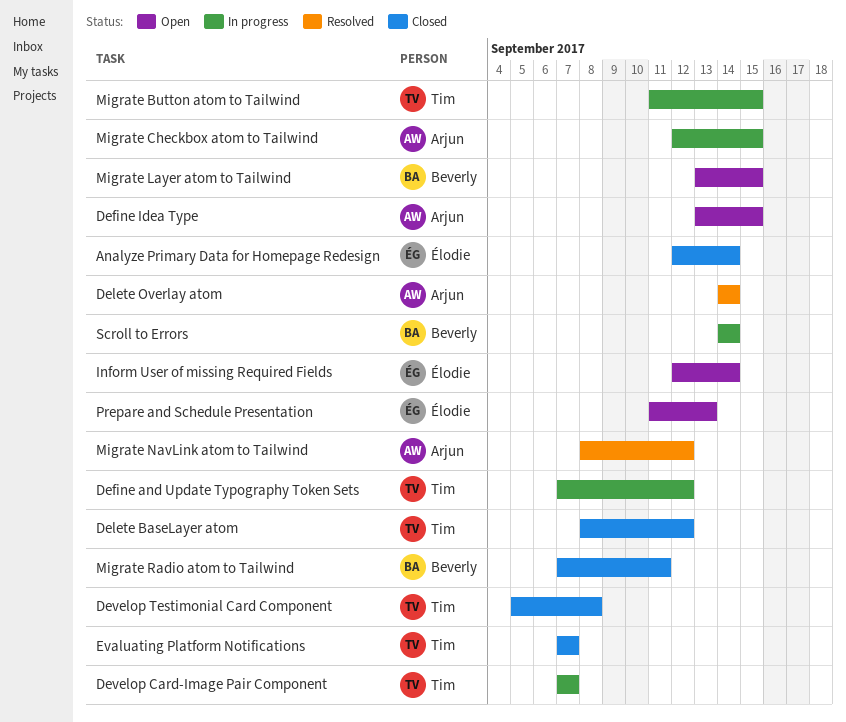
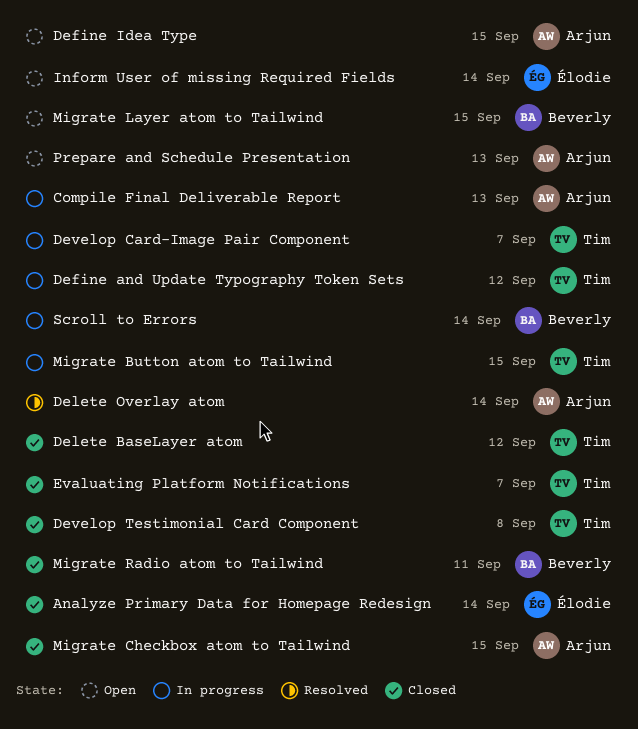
Compile Final Deliverable Report: none -> present
Migrate Checkbox atom to Tailwind, status: In progress -> Closed
Migrate NavLink atom to Tailwind: present -> none
Prepare and Schedule Presentation, owner: Élodie -> Arjun

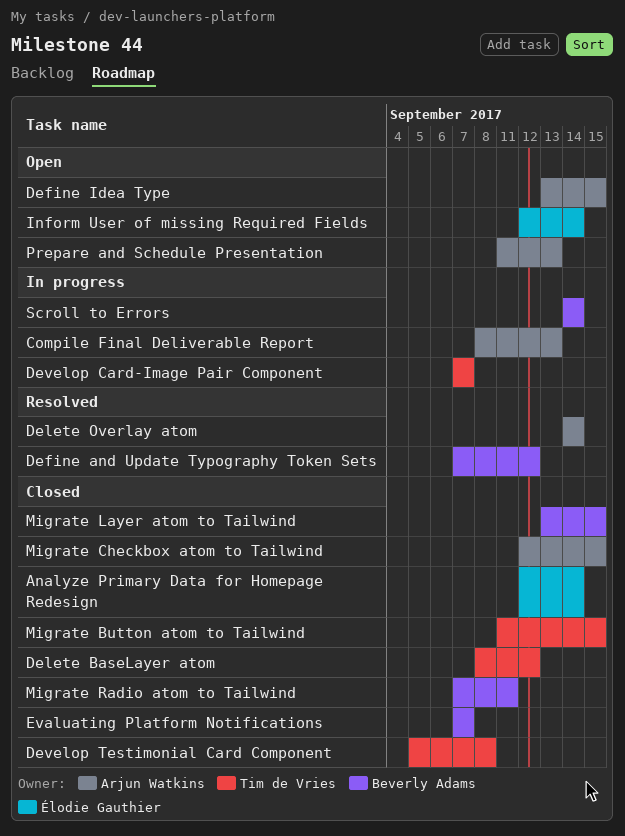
Define and Update Typography Token Sets, status: In progress -> Resolved
Define and Update Typography Token Sets, owner: Tim de Vries -> Beverly Adams
Evaluating Platform Notifications, owner: Tim de Vries -> Beverly Adams
Migrate Button atom to Tailwind, status: In progress -> Closed
Migrate Layer atom to Tailwind, status: Open -> Closed

